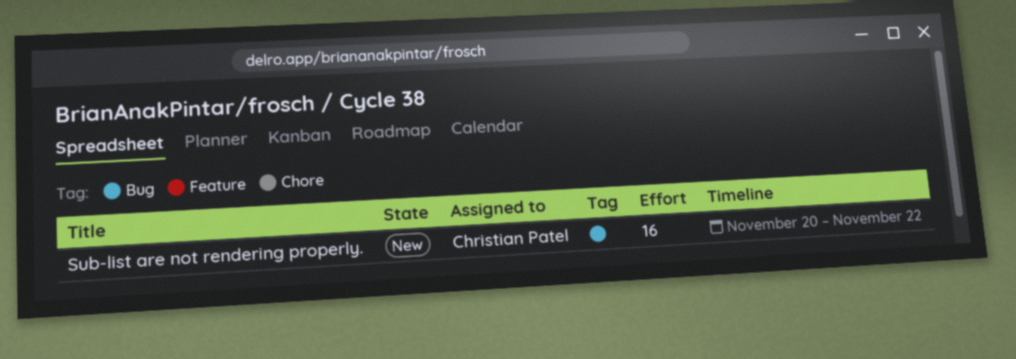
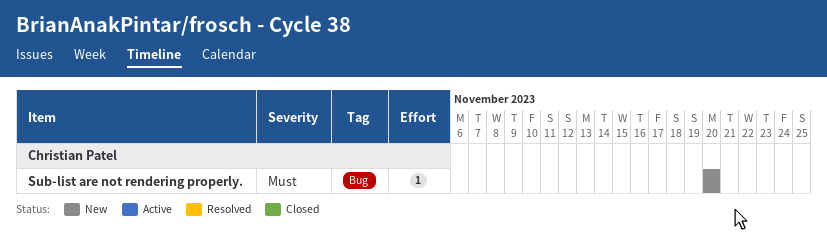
Sub-list are not rendering properly., estimate: 16 -> 1
Sub-list are not rendering properly., due: Nov 22 -> Nov 20

